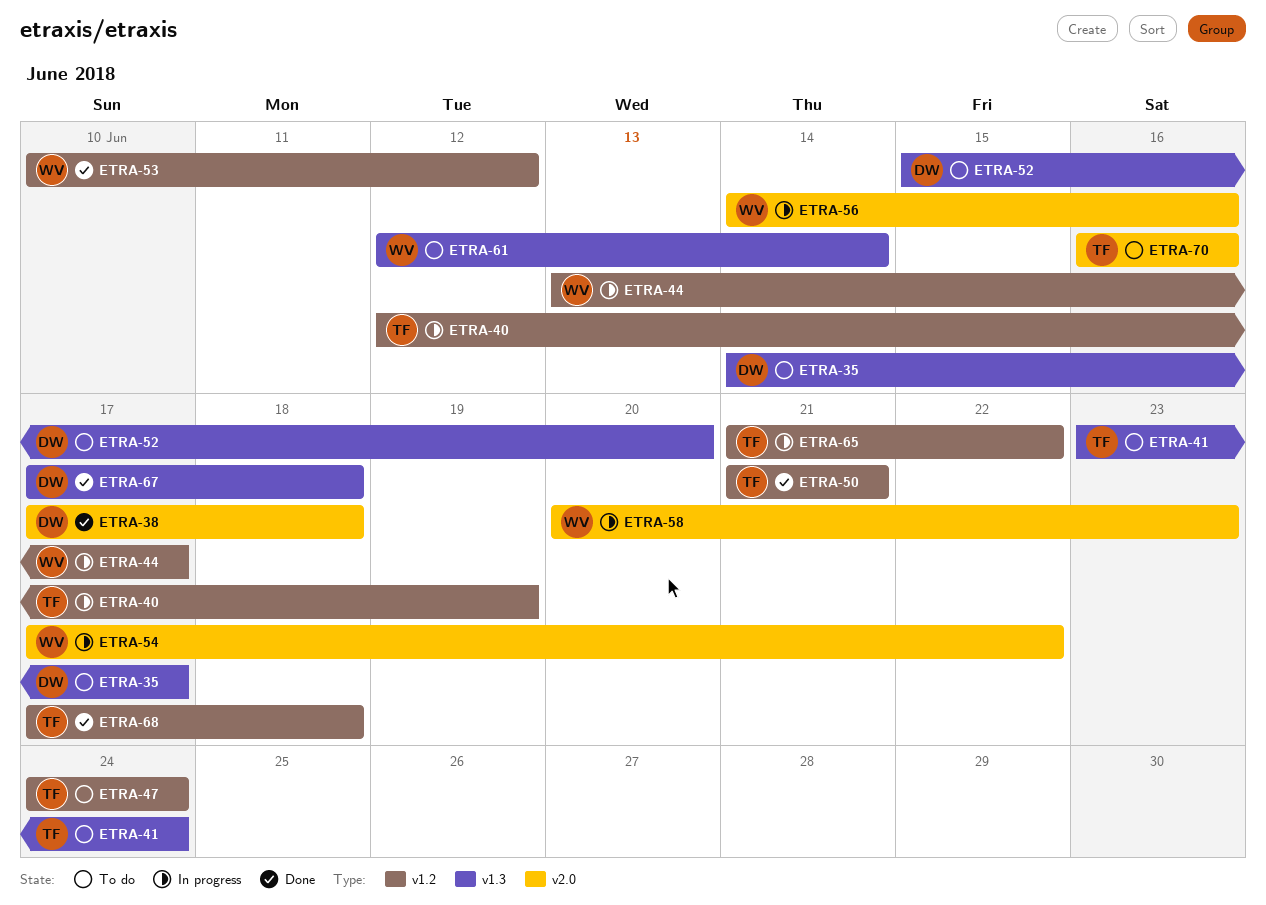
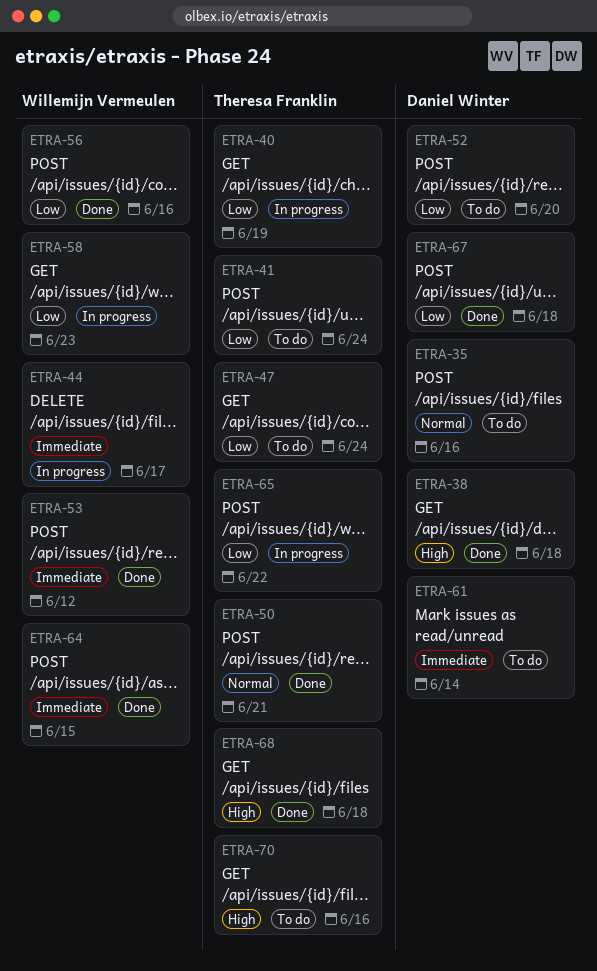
ETRA-35, due: Jun 17 -> Jun 16
ETRA-54: present -> none
ETRA-56, status: In progress -> Done
ETRA-61, owner: Willemijn Vermeulen -> Daniel Winter
ETRA-64: none -> present

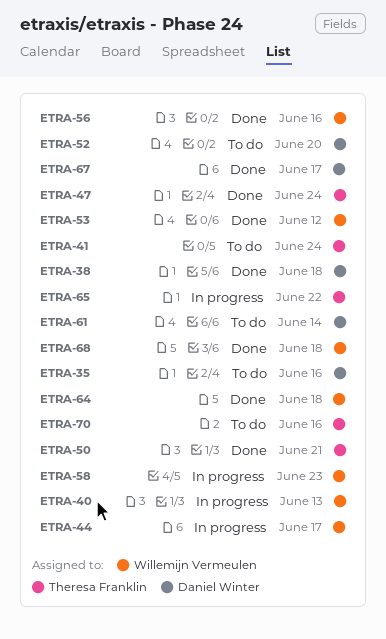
ETRA-40, owner: Theresa Franklin -> Willemijn Vermeulen
ETRA-40, due: Jun 19 -> Jun 13
ETRA-47, status: To do -> Done
ETRA-64, due: Jun 15 -> Jun 18
ETRA-67, due: Jun 18 -> Jun 17
ETRA-68, owner: Theresa Franklin -> Willemijn Vermeulen

